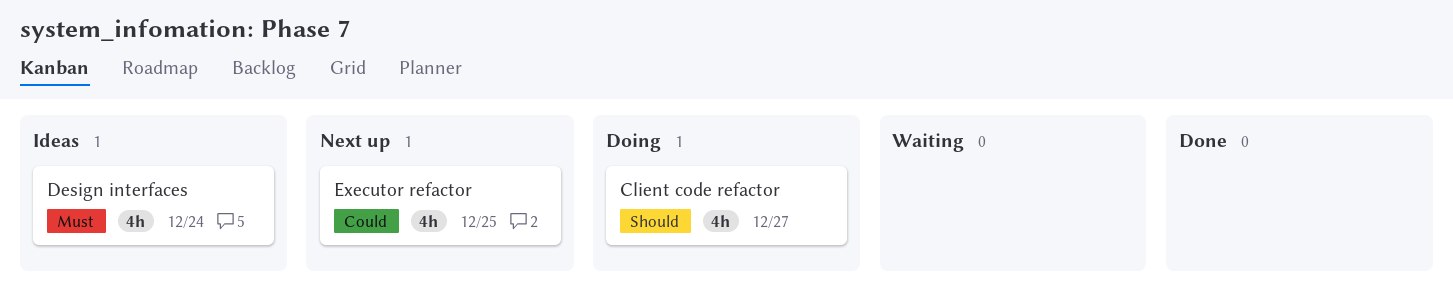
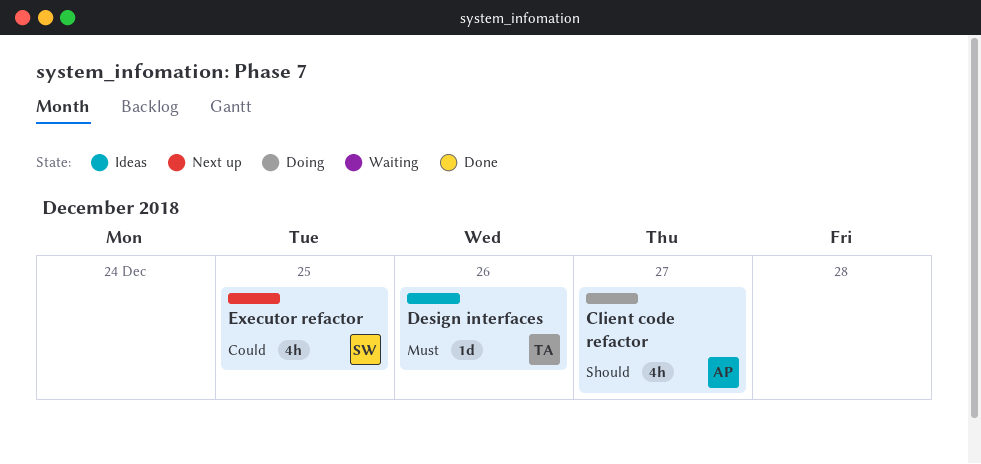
Design interfaces, estimate: 4h -> 1d
Design interfaces, due: Dec 24 -> Dec 26

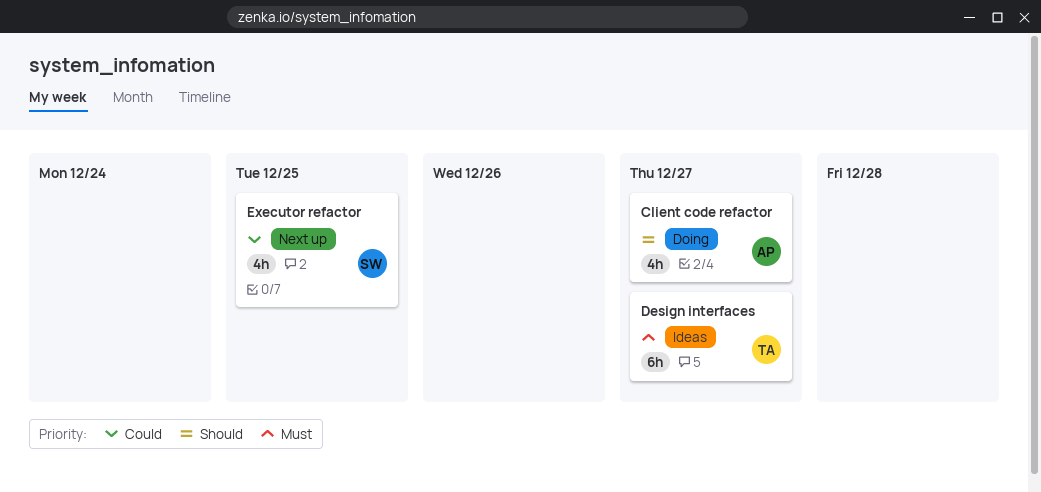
Design interfaces, estimate: 1d -> 6h
Design interfaces, due: Dec 26 -> Dec 27

